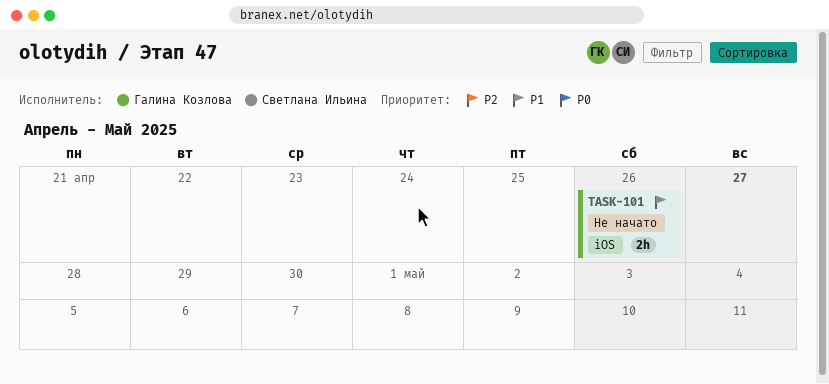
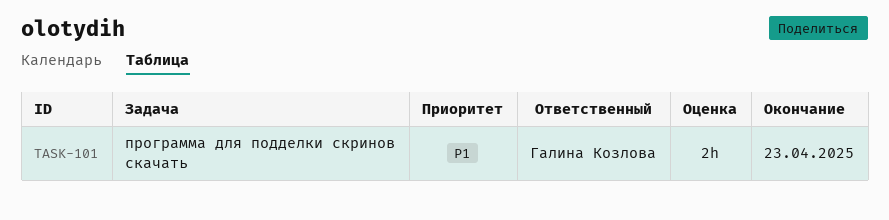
TASK-101, due: Apr 26 -> Apr 23

